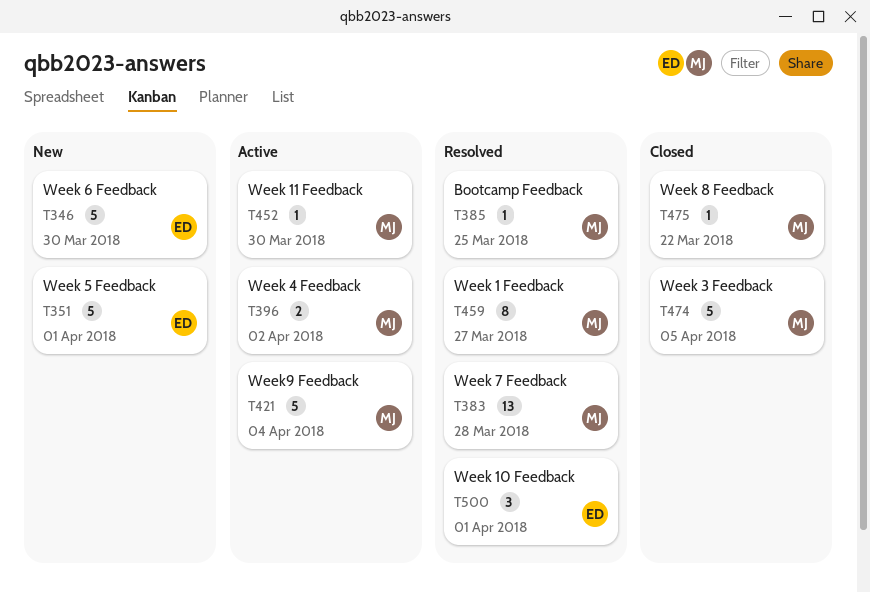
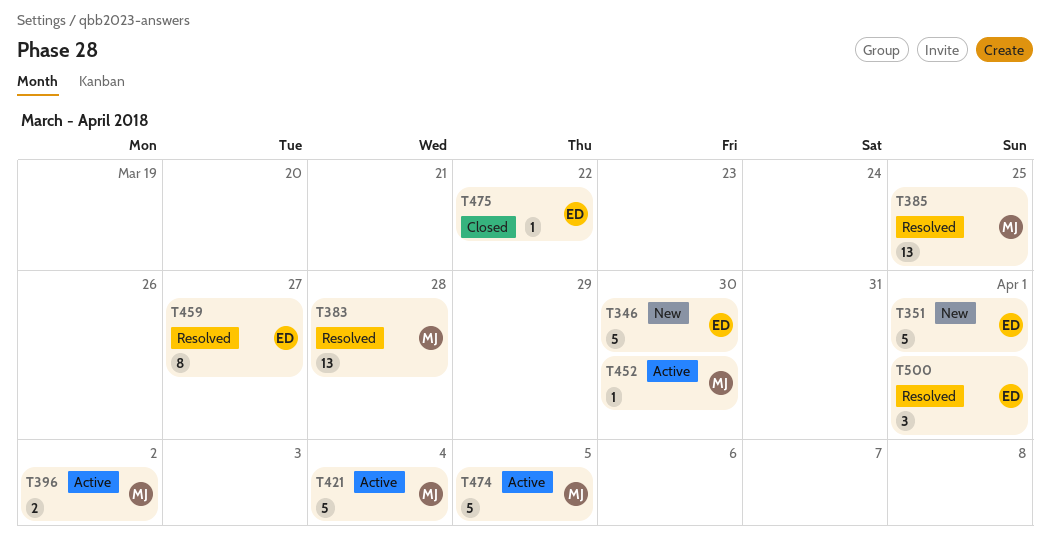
T385, estimate: 1 -> 13
T459, owner: MJ -> ED
T474, status: Closed -> Active
T475, owner: MJ -> ED

